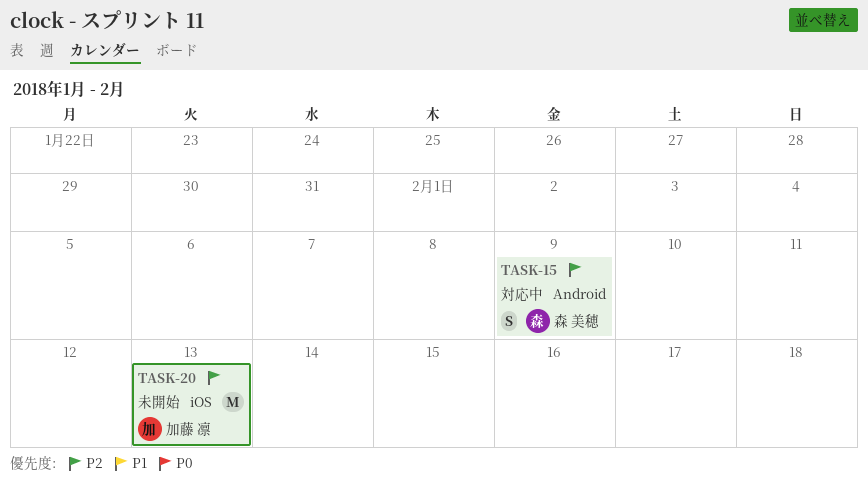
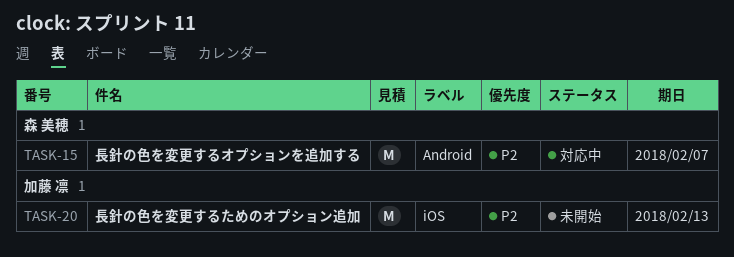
TASK-15, estimate: S -> M
TASK-15, due: Feb 9 -> Feb 7

